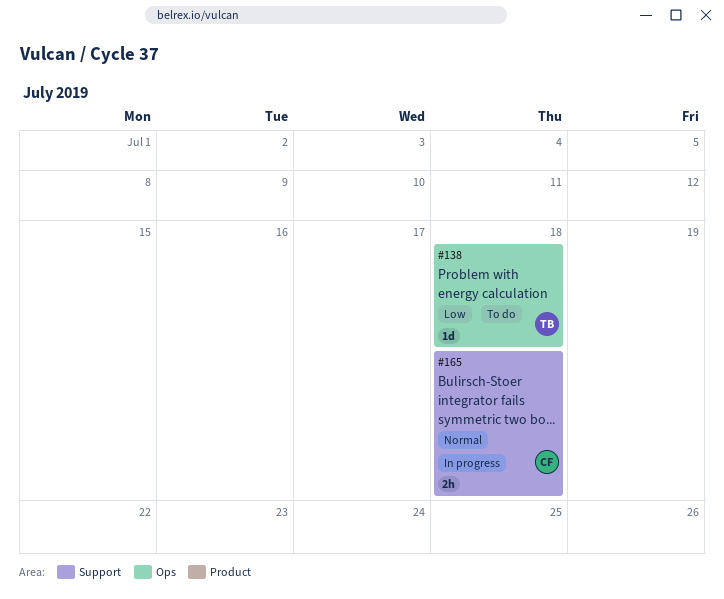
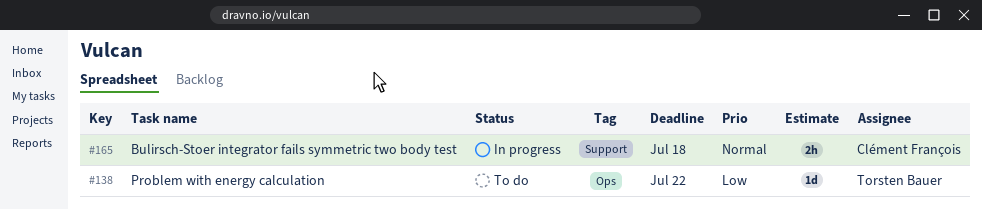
#138, due: Jul 18 -> Jul 22

